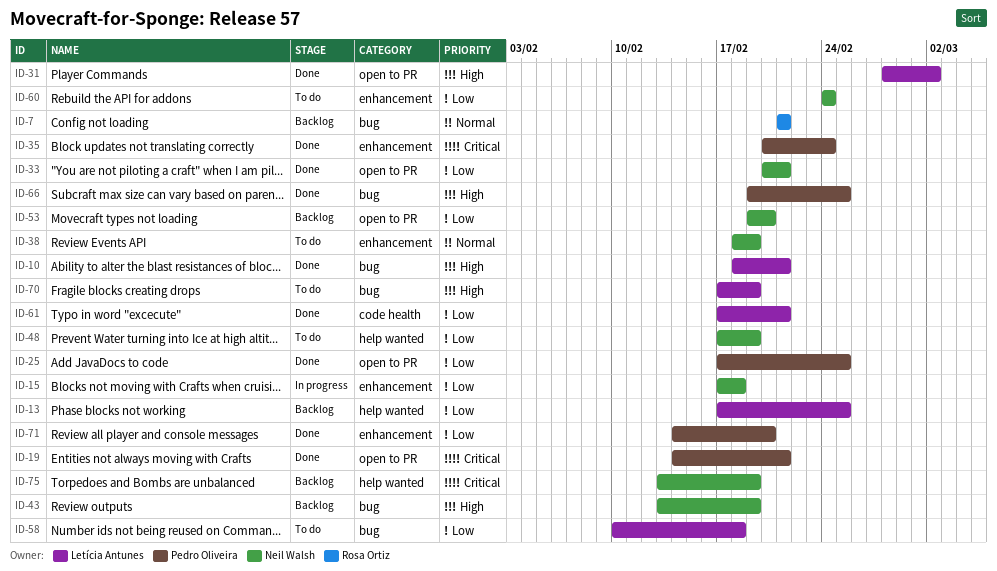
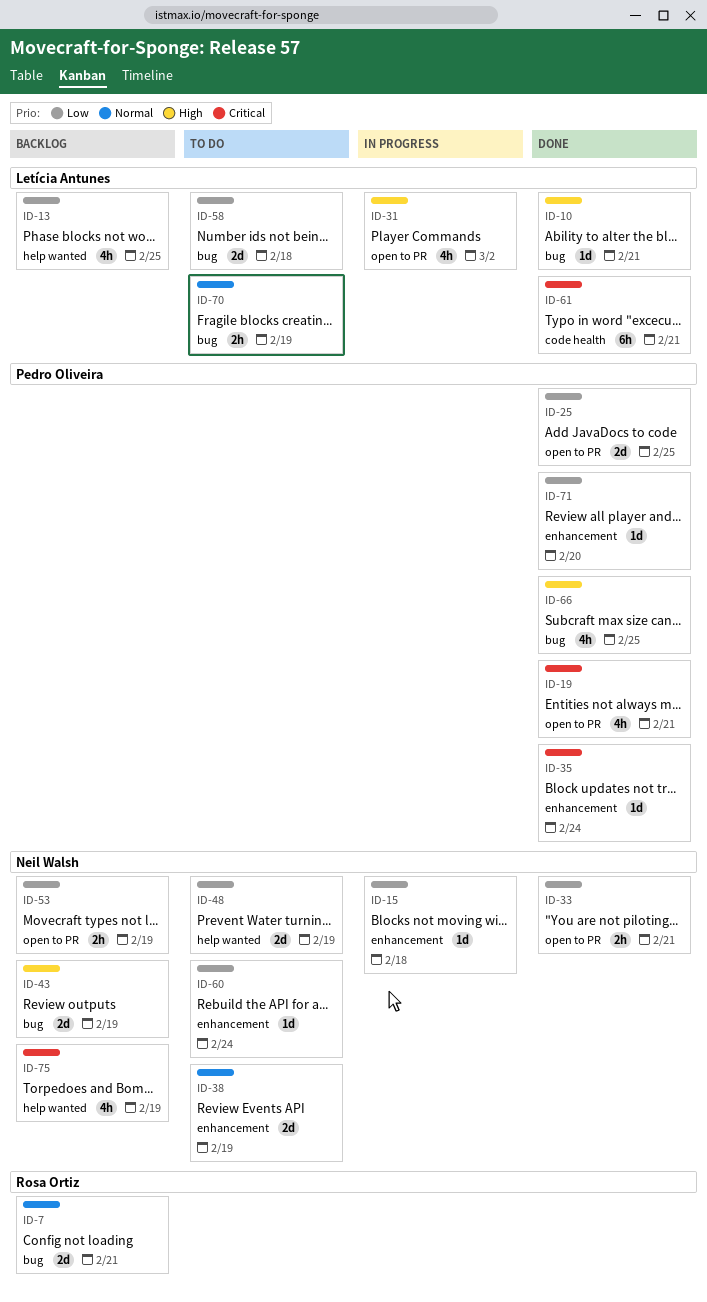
ID-31, status: Done -> In progress
ID-53, due: Feb 20 -> Feb 19
ID-61, priority: Low -> Critical
ID-70, priority: High -> Normal

